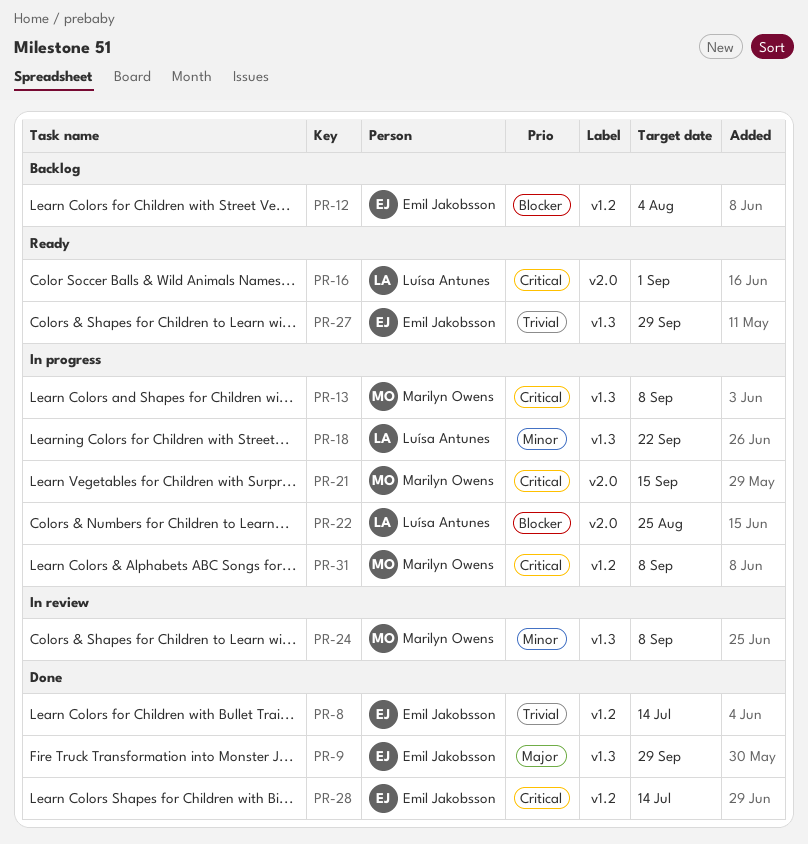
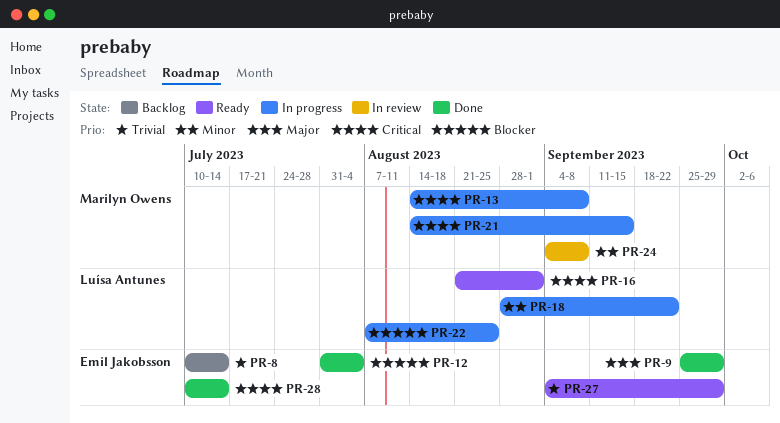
PR-8, status: Done -> Backlog
PR-12, status: Backlog -> Done
PR-31: present -> none

